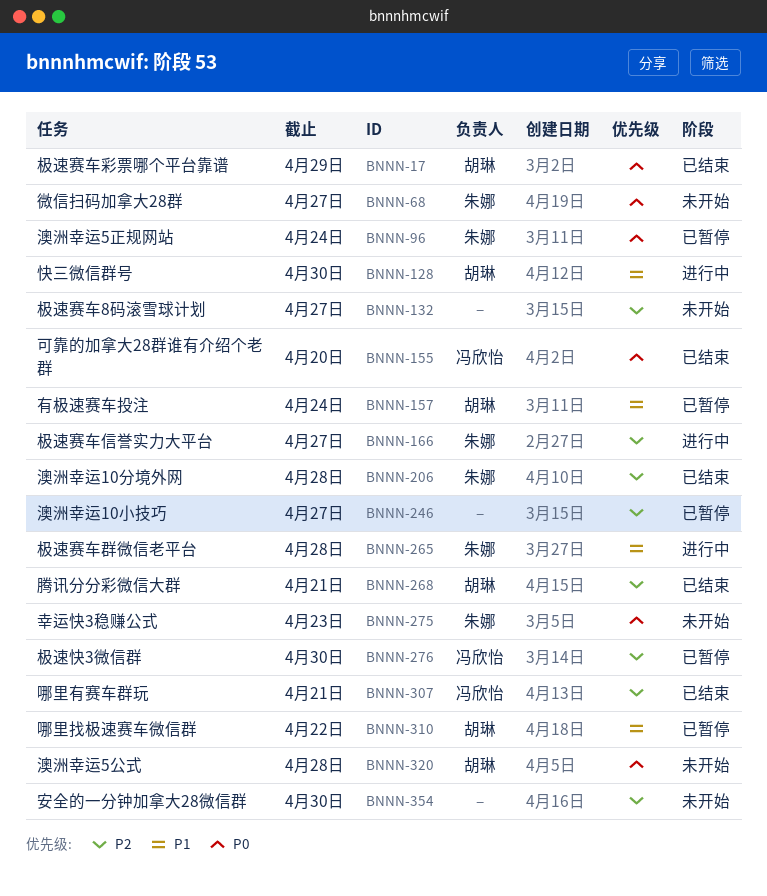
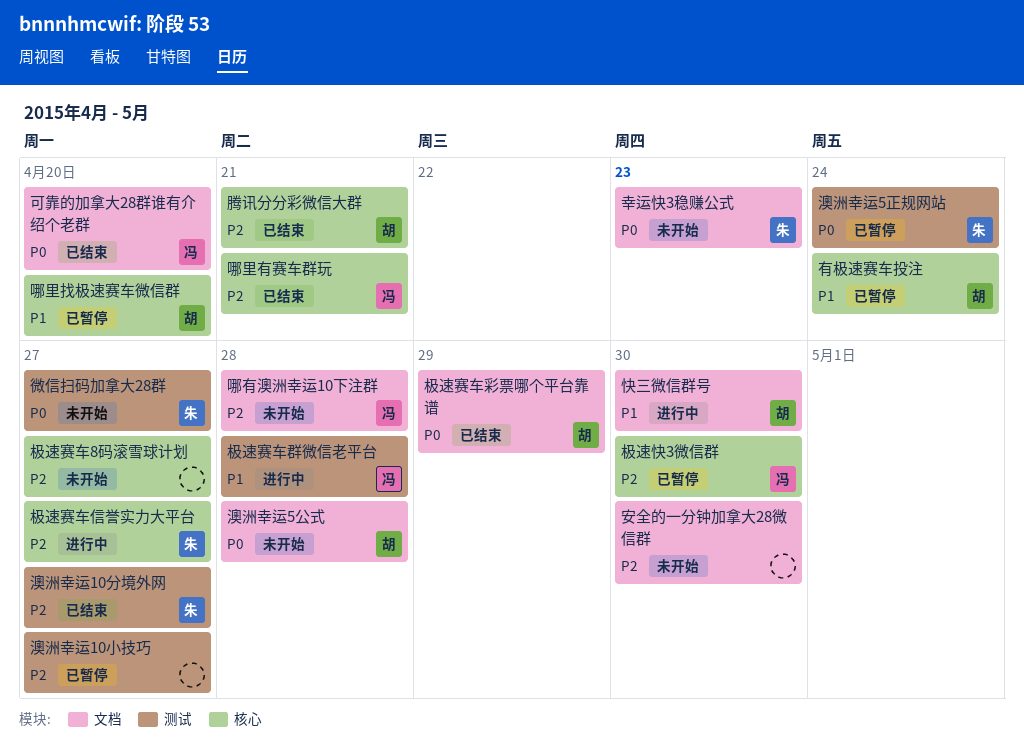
哪有澳洲幸运10下注群: none -> present
哪里找极速赛车微信群, due: Apr 22 -> Apr 20
极速赛车群微信老平台, owner: 朱娜 -> 冯欣怡
澳洲幸运10分境外网, due: Apr 28 -> Apr 27

